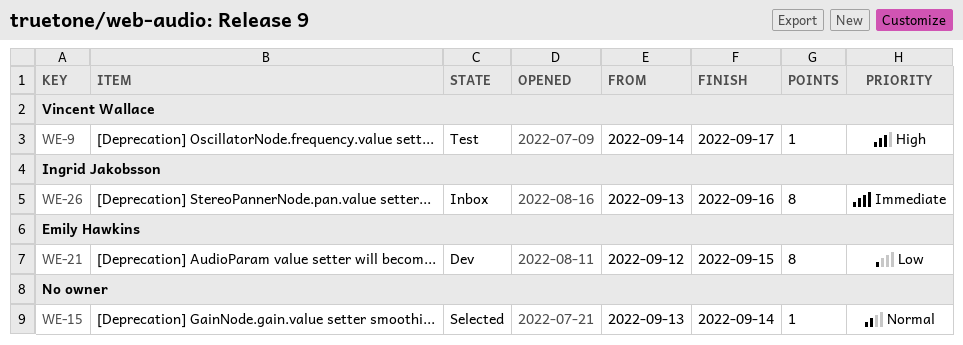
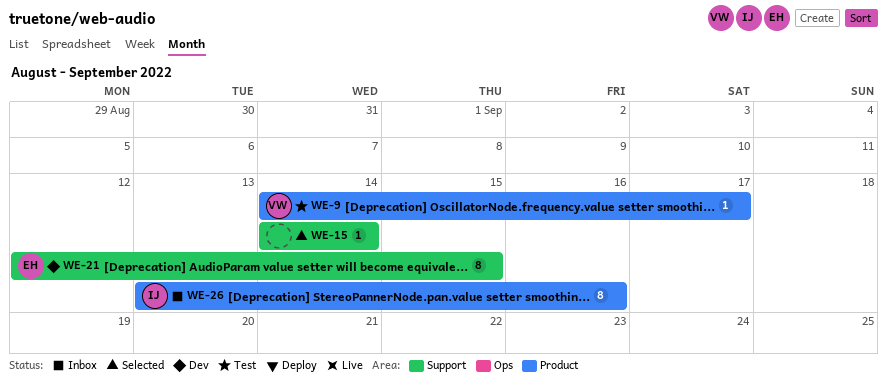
WE-15, start: Sep 13 -> Sep 14

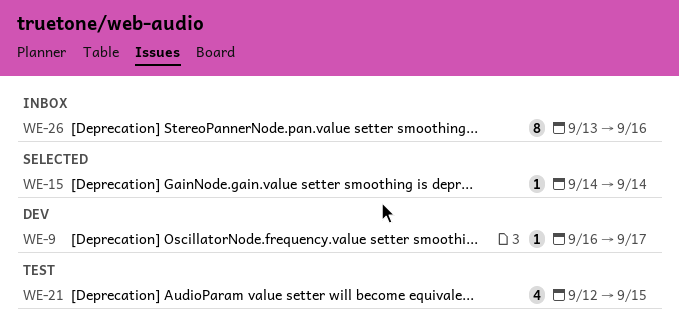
WE-9, status: Test -> Dev
WE-9, start: Sep 14 -> Sep 16
WE-21, status: Dev -> Test
WE-21, estimate: 8 -> 4

